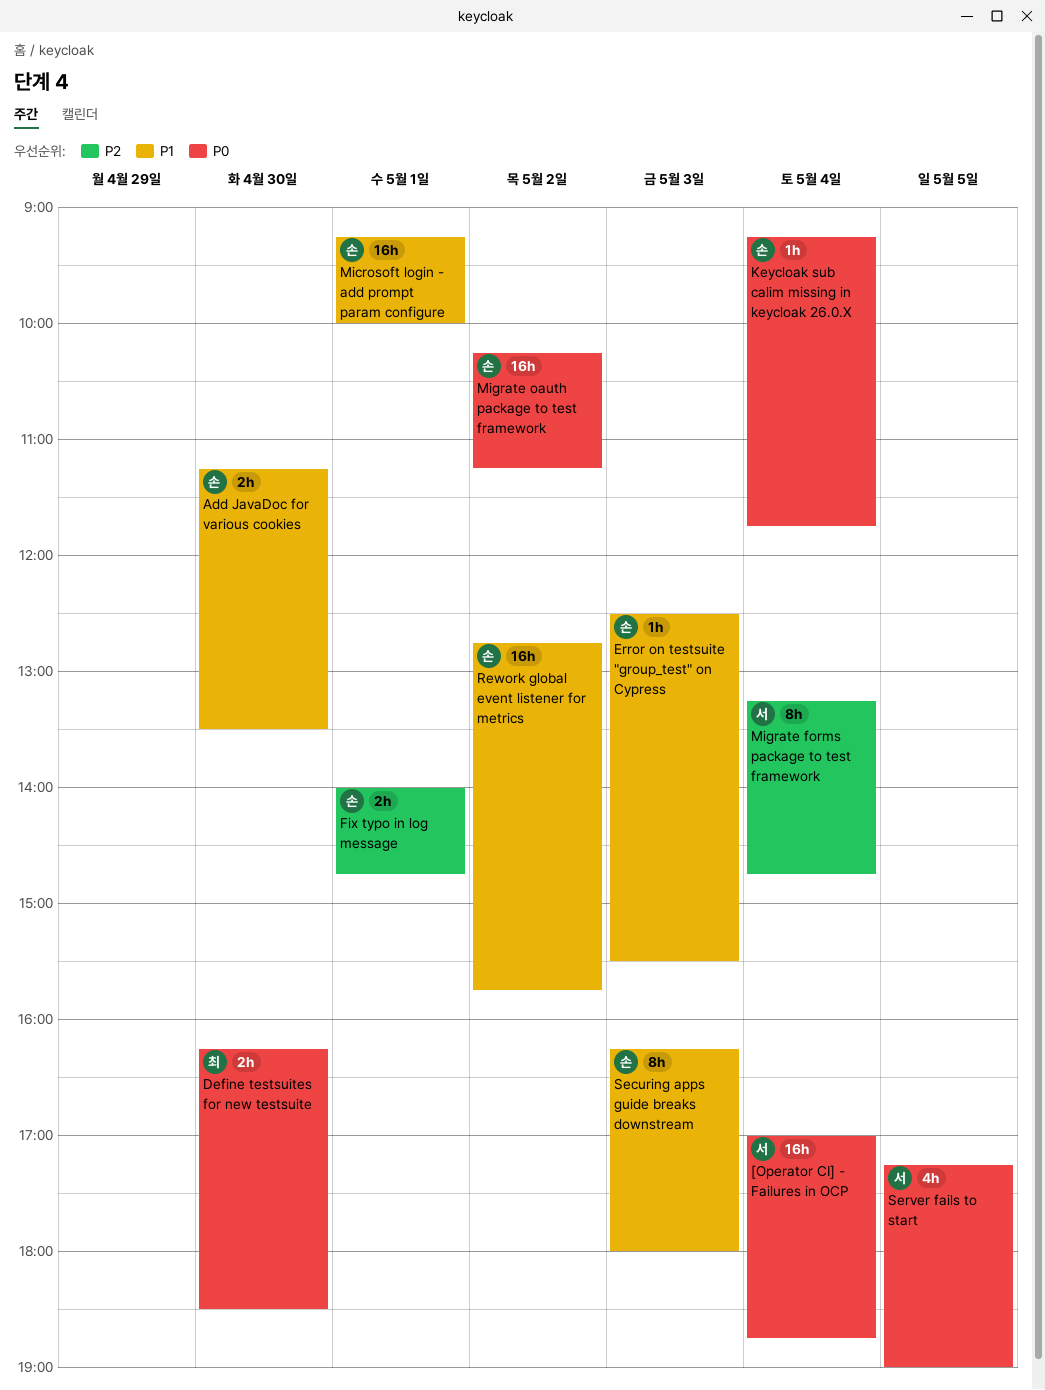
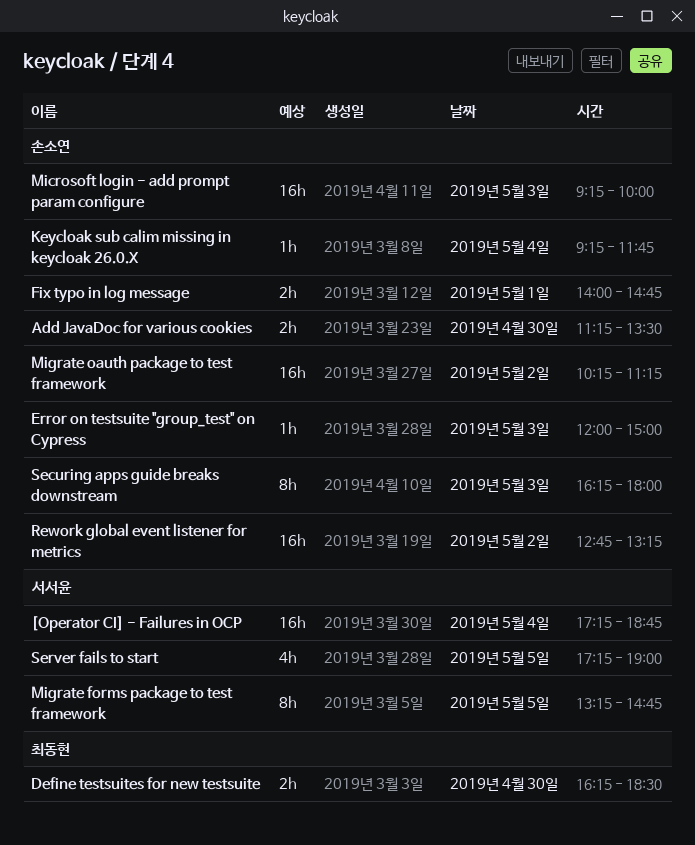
[Operator CI] - Failures in OCP, begins: 17:00 -> 17:15
Error on testsuite "group_test" on Cypress, begins: 12:30 -> 12:00
Error on testsuite "group_test" on Cypress, ends: 15:30 -> 15:00
Microsoft login - add prompt param configure, day: May 1 -> May 3
Migrate forms package to test framework, day: May 4 -> May 5
Rework global event listener for metrics, ends: 15:45 -> 13:15

